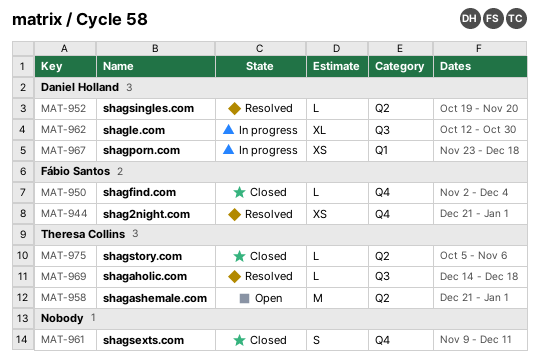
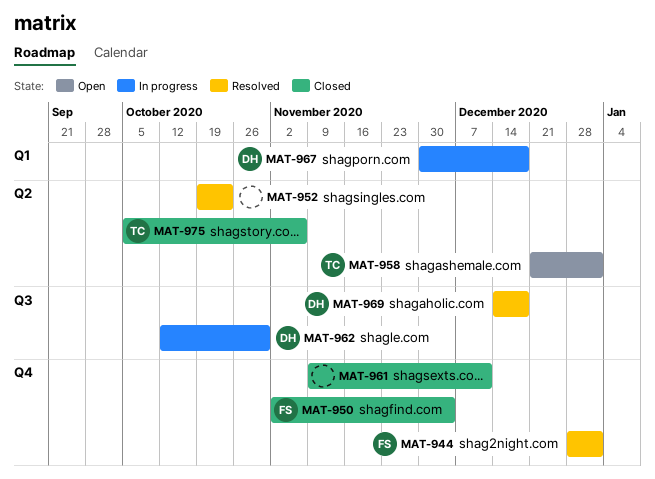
MAT-944, start: Dec 21 -> Dec 28
MAT-952, owner: Daniel Holland -> none
MAT-952, due: Nov 20 -> Oct 23
MAT-967, start: Nov 23 -> Nov 30
MAT-969, owner: Theresa Collins -> Daniel Holland

